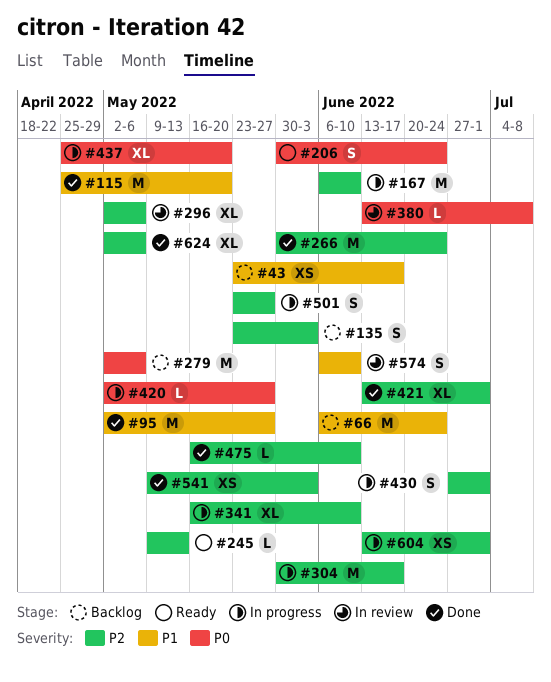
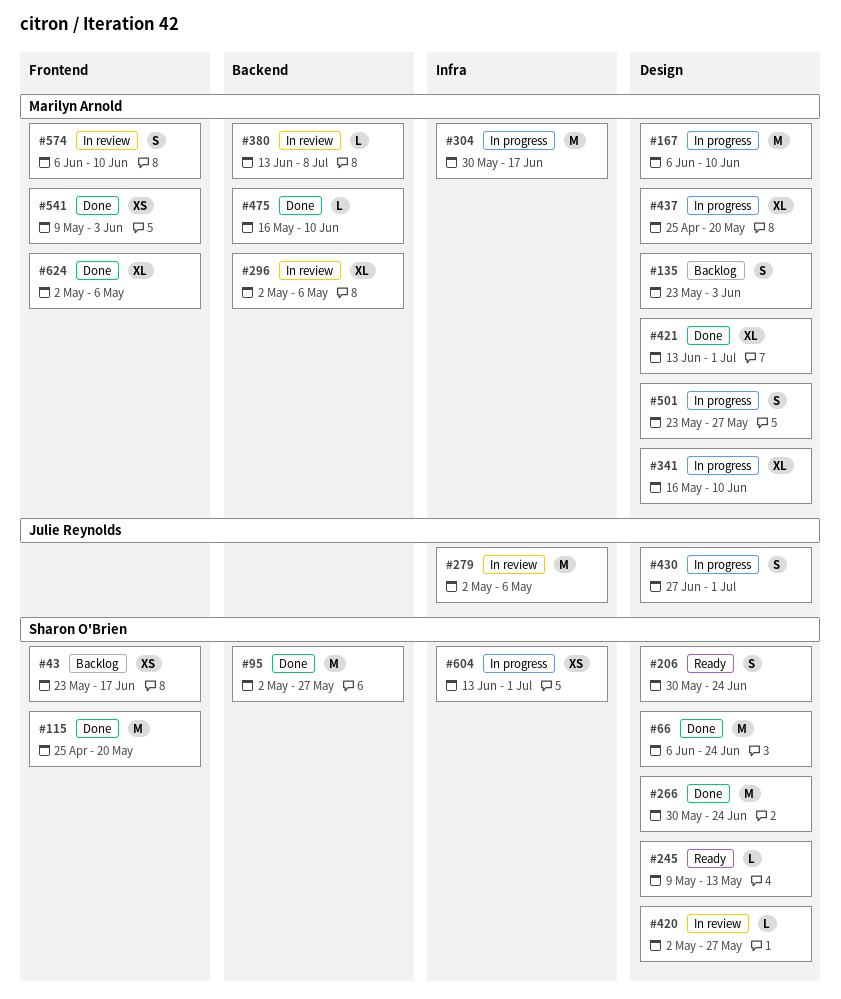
#66, status: Backlog -> Done
#279, status: Backlog -> In review
#420, status: In progress -> In review

